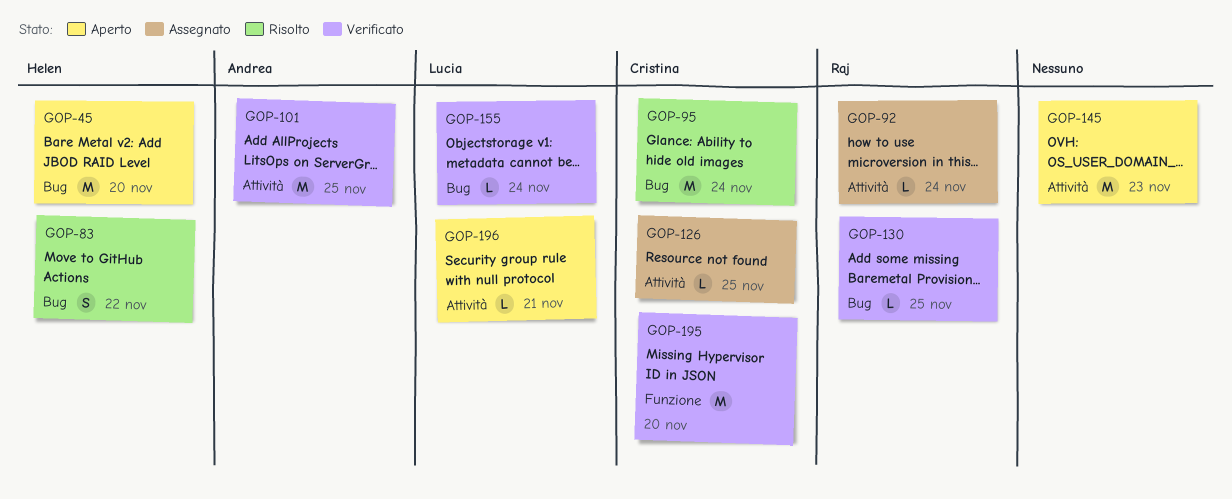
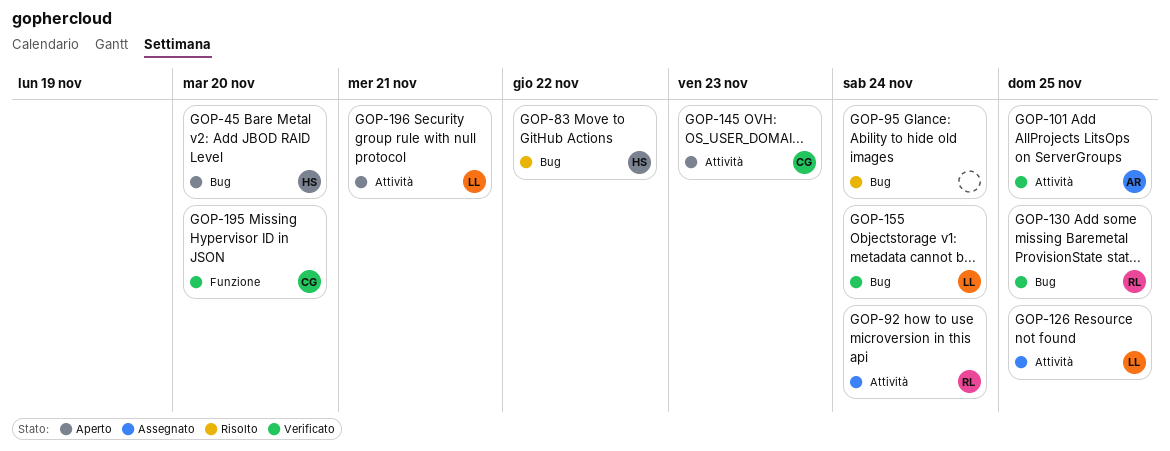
GOP-95, owner: Cristina -> none
GOP-126, owner: Cristina -> Lucia
GOP-145, owner: none -> Cristina

